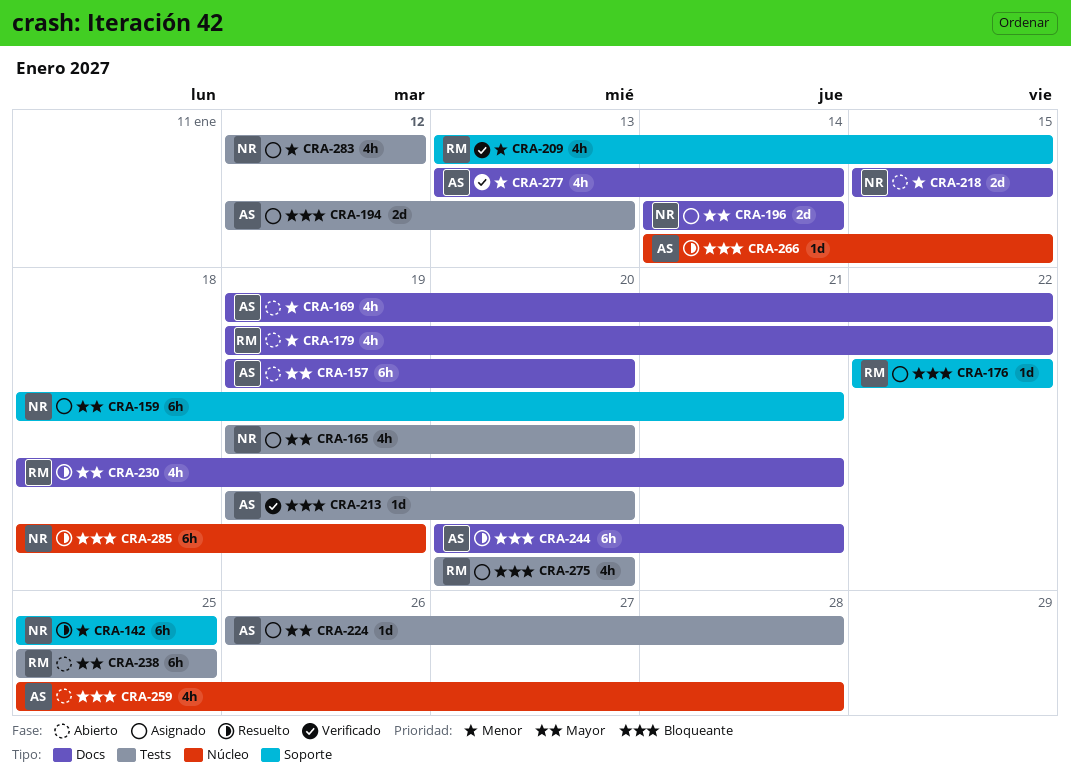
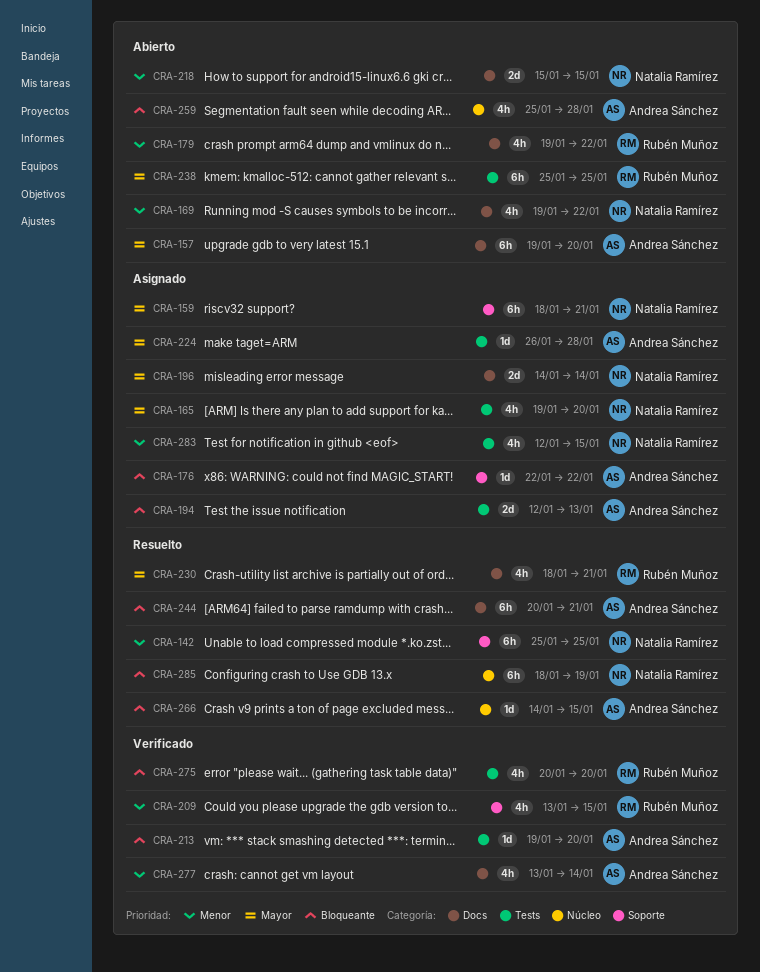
CRA-169, owner: Andrea Sánchez -> Natalia Ramírez
CRA-176, owner: Rubén Muñoz -> Andrea Sánchez
CRA-275, status: Asignado -> Verificado
CRA-283, due: Jan 12 -> Jan 15

